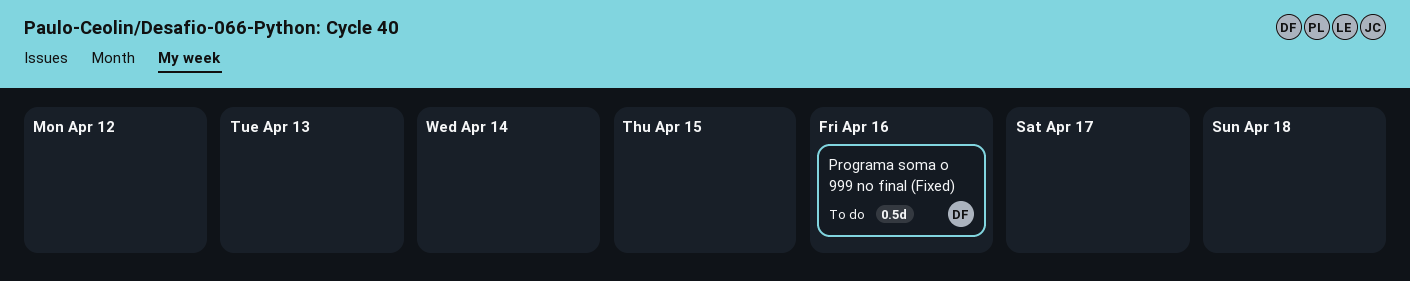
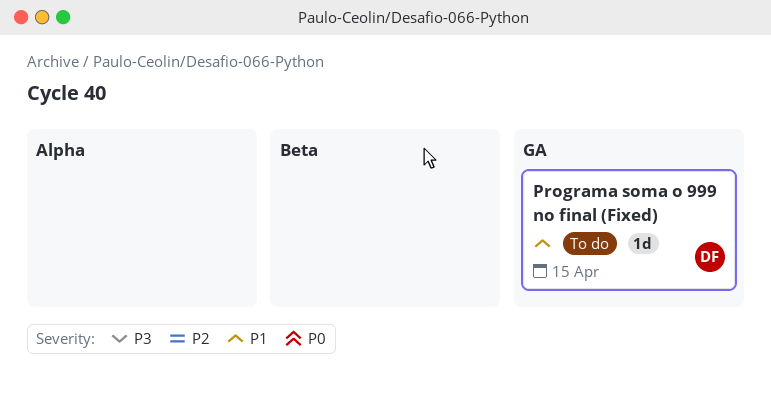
Programa soma o 999 no final (Fixed), estimate: 0.5d -> 1d
Programa soma o 999 no final (Fixed), due: Apr 16 -> Apr 15

